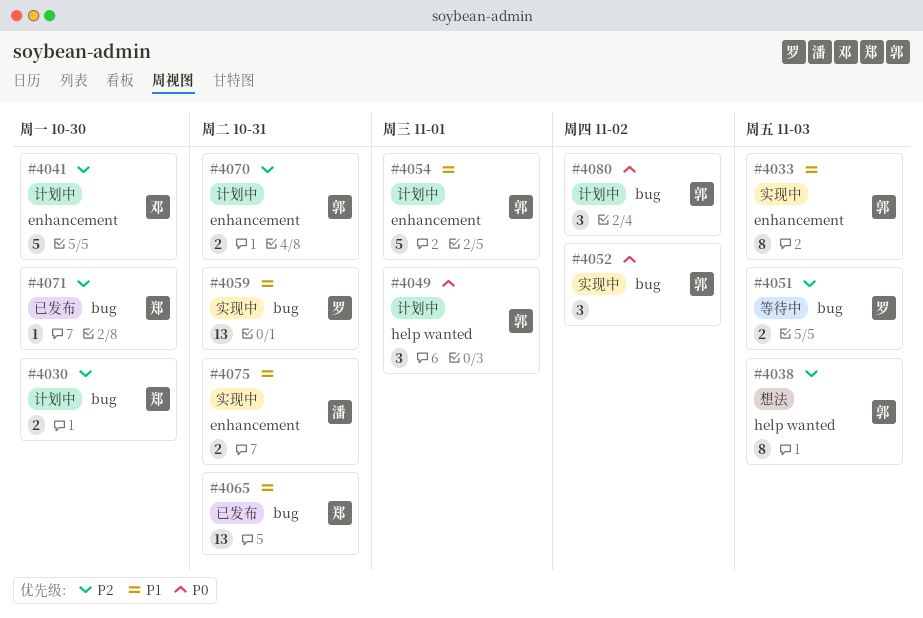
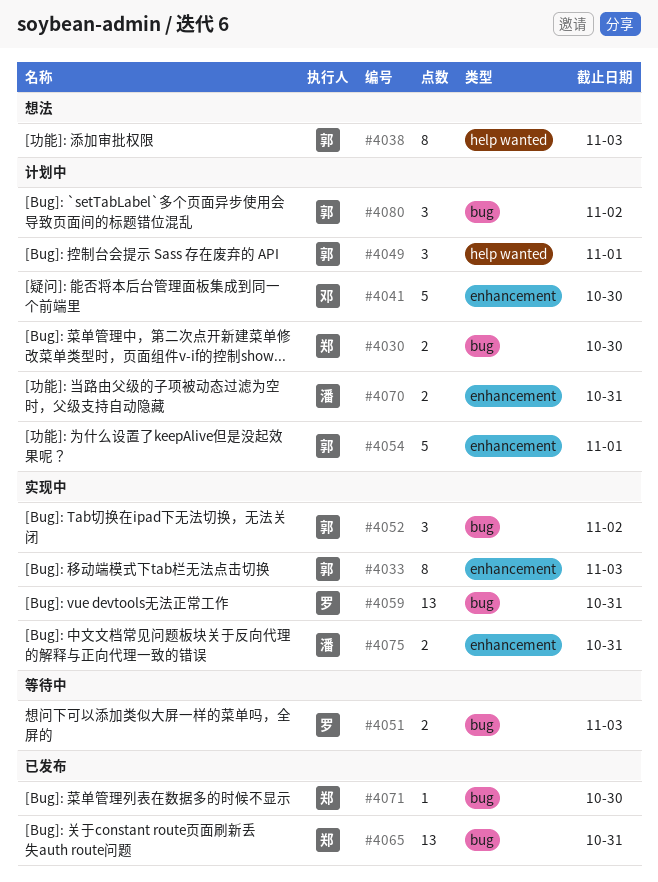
#4070, owner: 郭 -> 潘

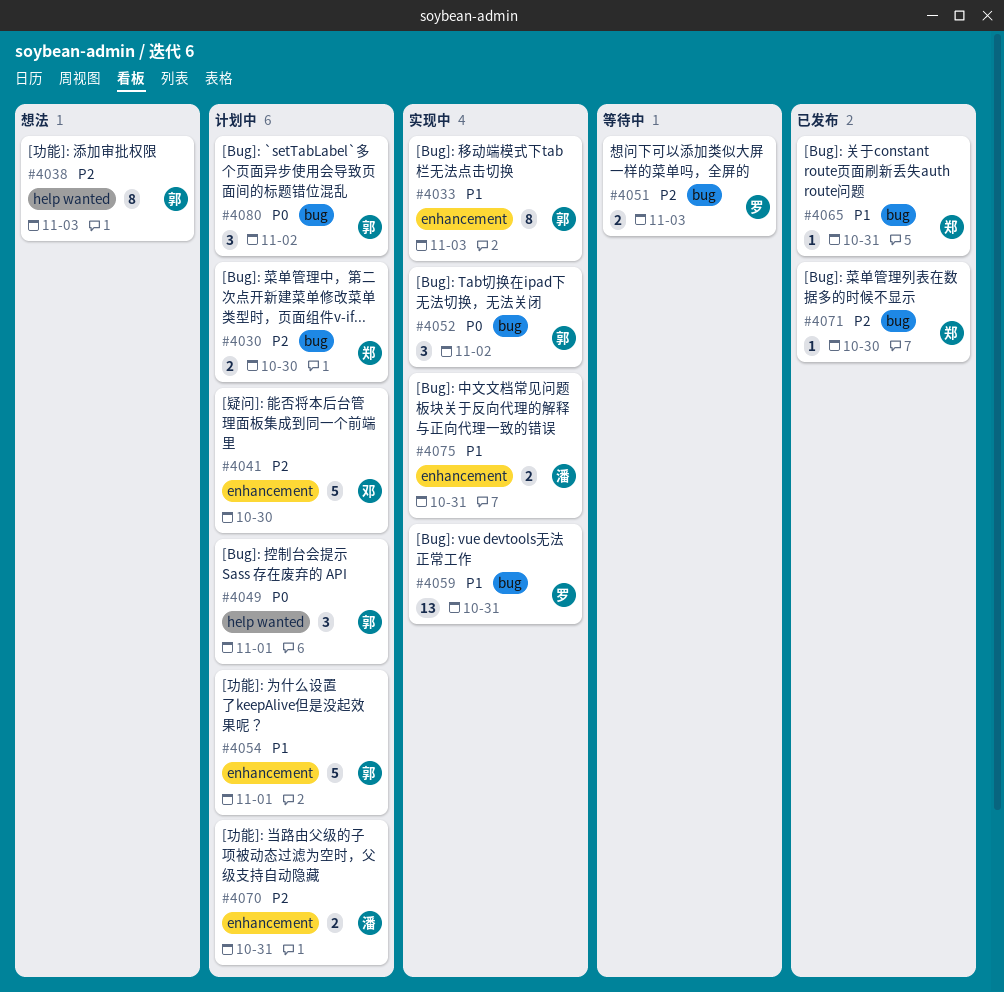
#4065, estimate: 13 -> 1

